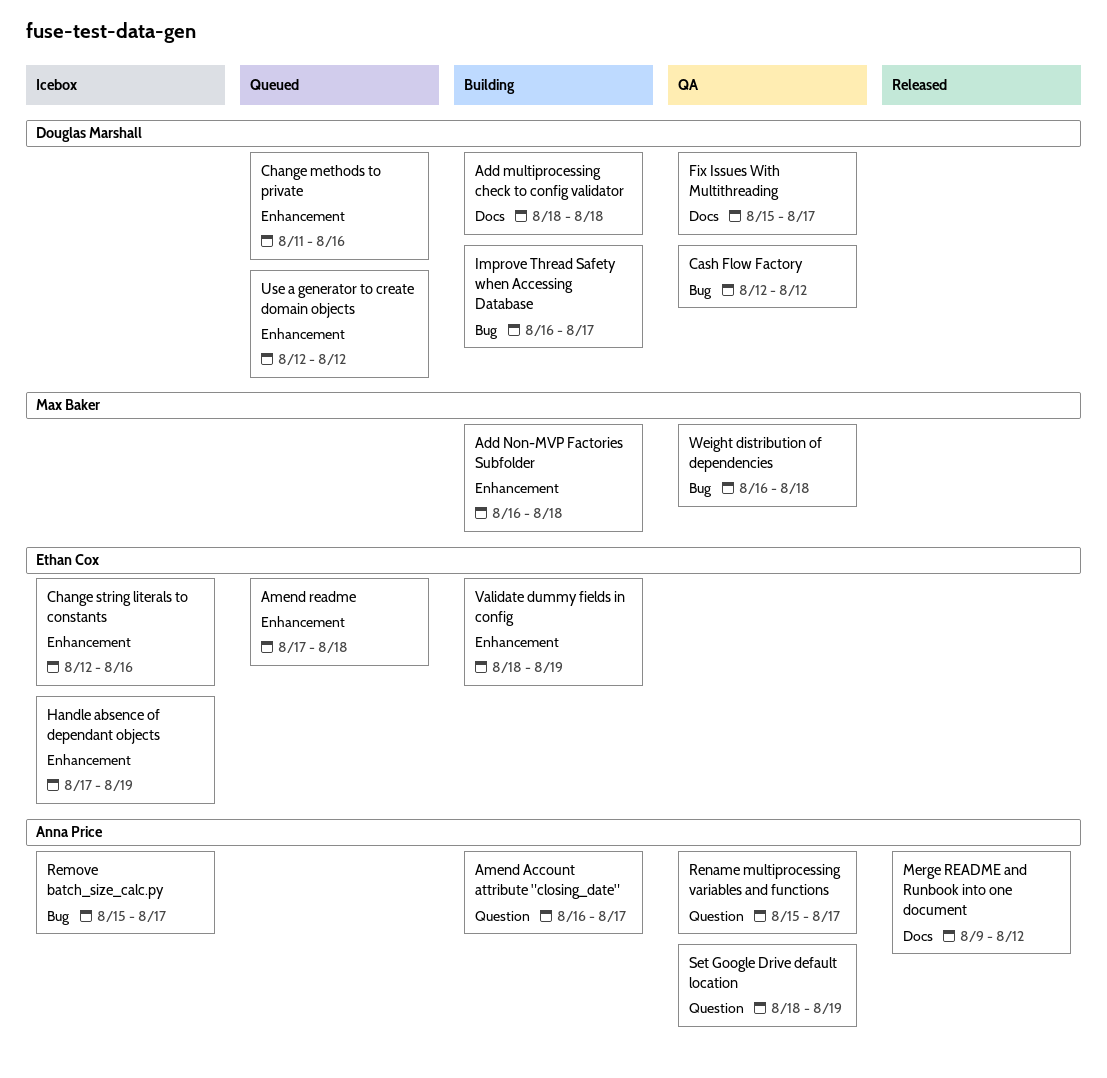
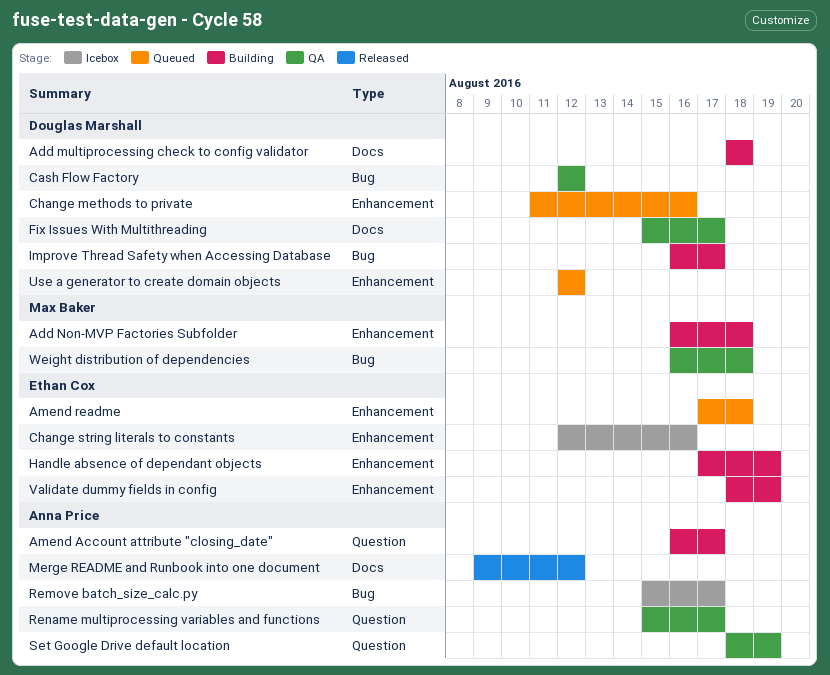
Handle absence of dependant objects, status: Icebox -> Building

